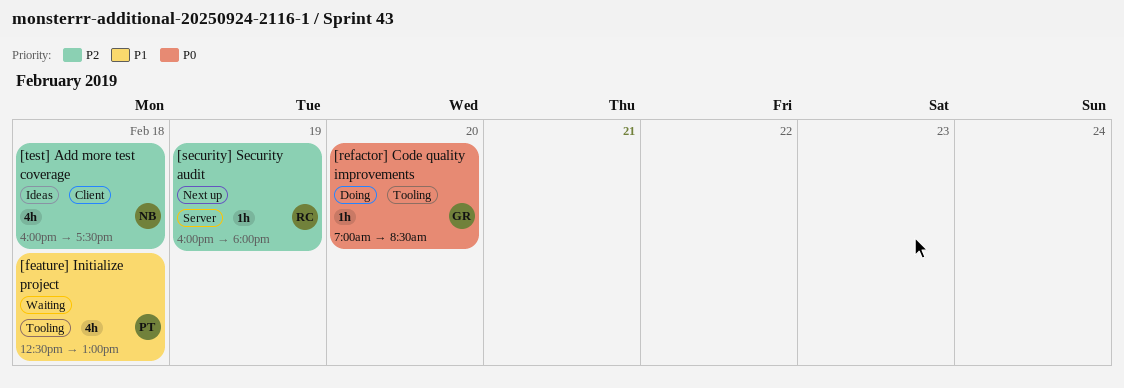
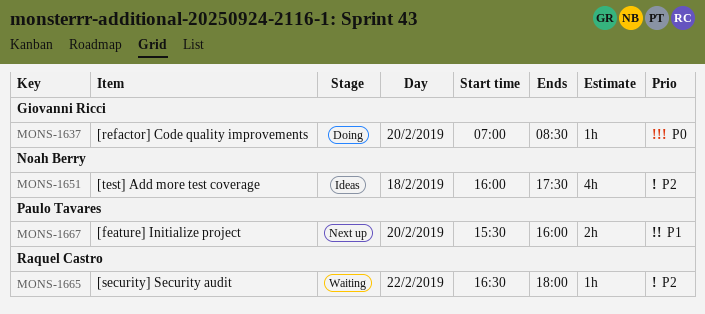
[feature] Initialize project, status: Waiting -> Next up
[feature] Initialize project, estimate: 4h -> 2h
[feature] Initialize project, day: Feb 18 -> Feb 20
[feature] Initialize project, begins: 12:30 -> 15:30
[feature] Initialize project, ends: 13:00 -> 16:00
[security] Security audit, status: Next up -> Waiting
[security] Security audit, day: Feb 19 -> Feb 22
[security] Security audit, begins: 16:00 -> 16:30

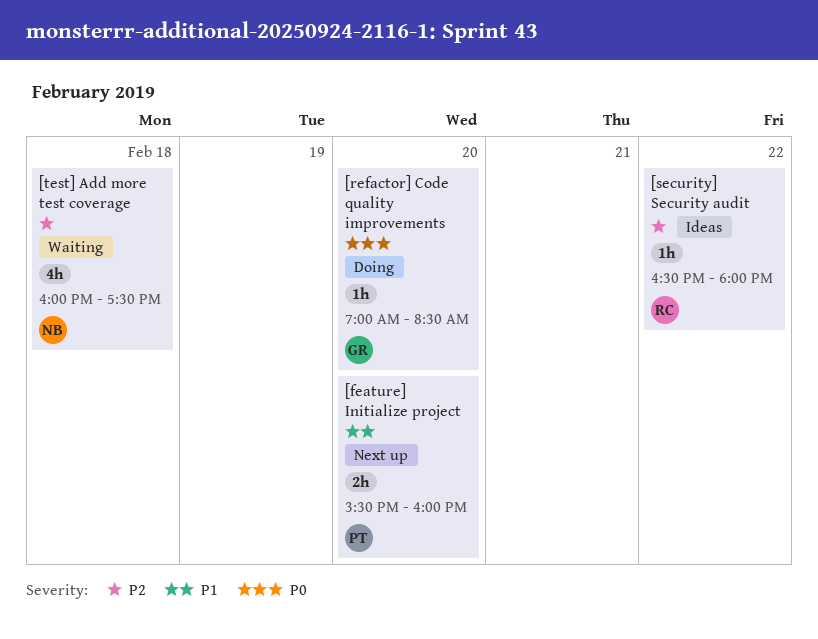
[security] Security audit, status: Waiting -> Ideas
[test] Add more test coverage, status: Ideas -> Waiting

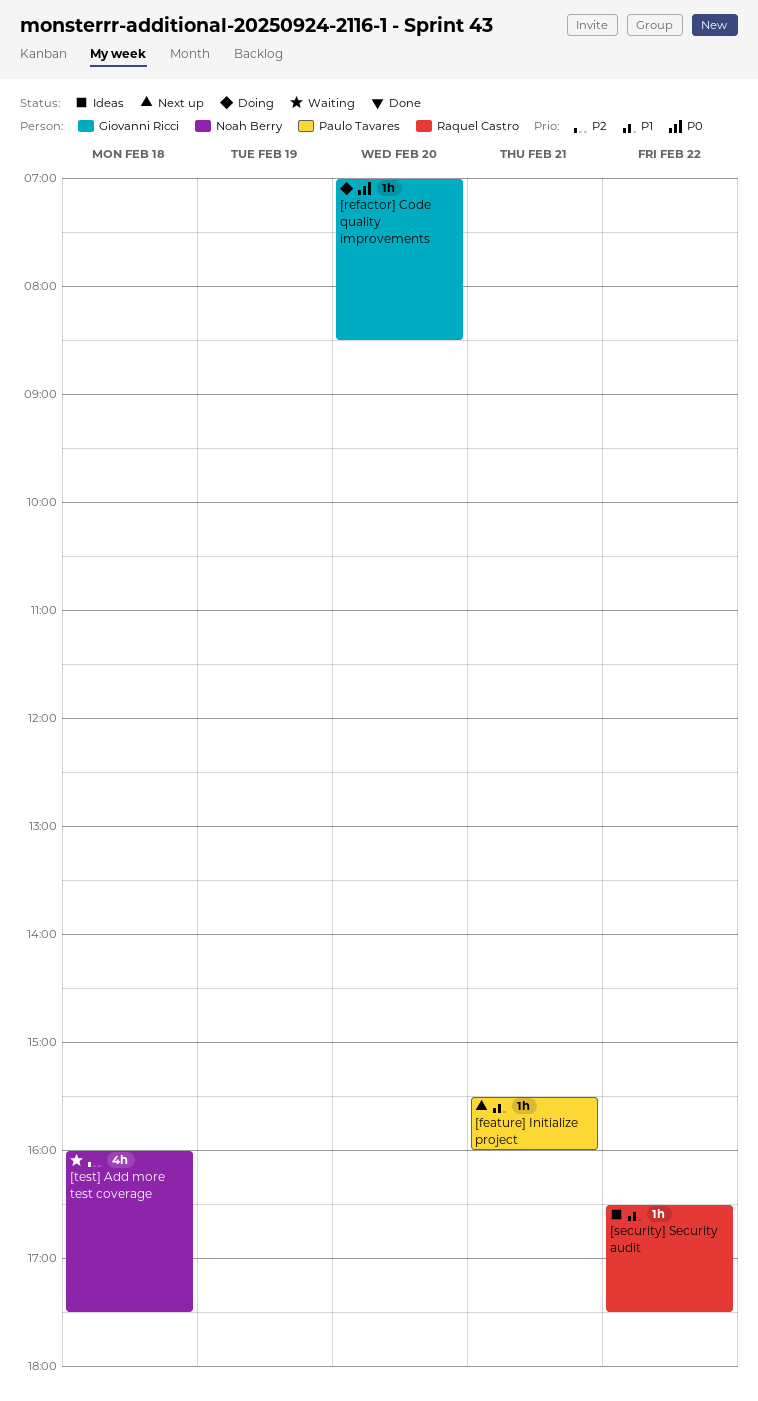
[feature] Initialize project, estimate: 2h -> 1h
[feature] Initialize project, day: Feb 20 -> Feb 21
[security] Security audit, priority: P2 -> P1
[security] Security audit, ends: 18:00 -> 17:30

